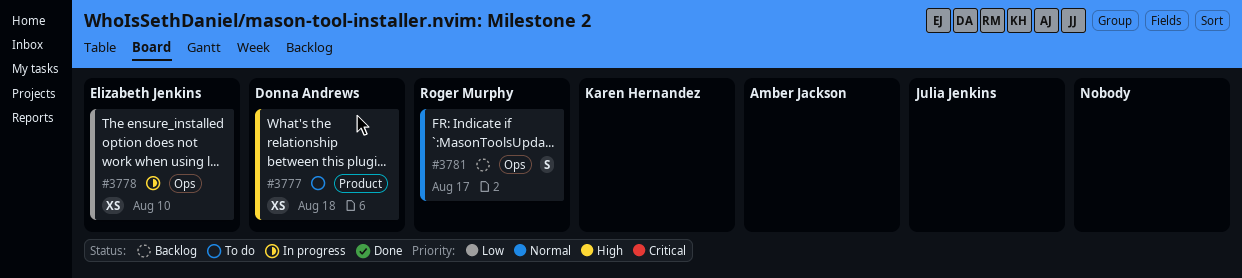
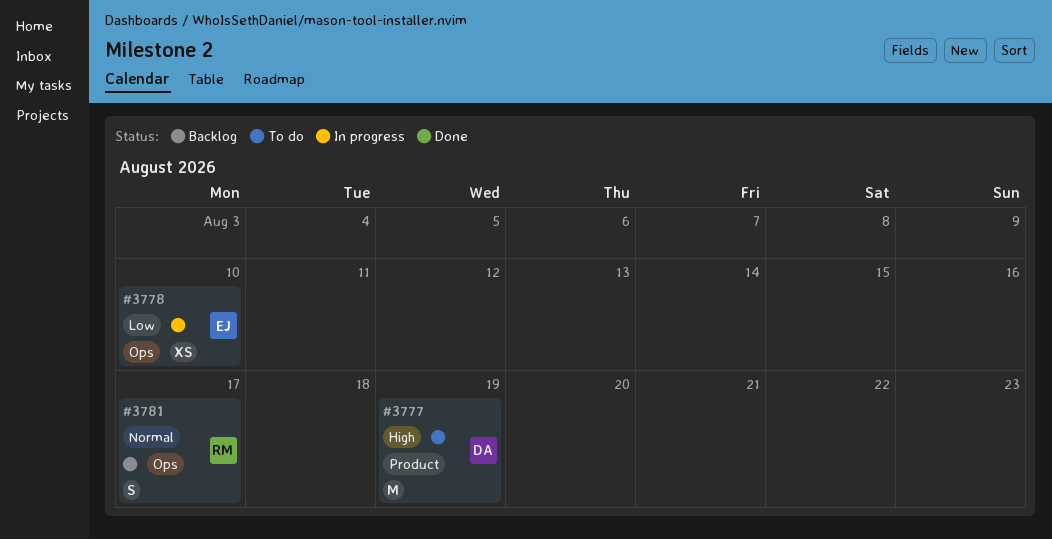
#3777, estimate: XS -> M
#3777, due: Aug 18 -> Aug 19

